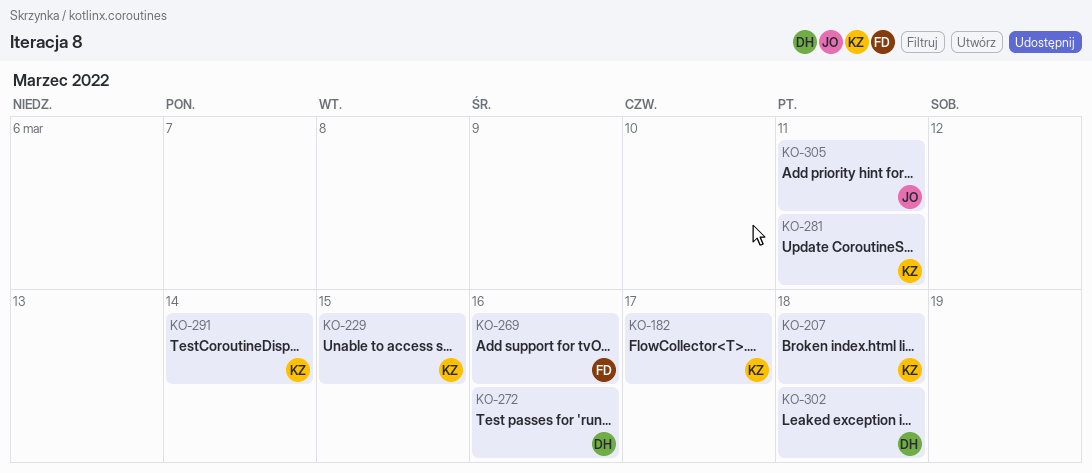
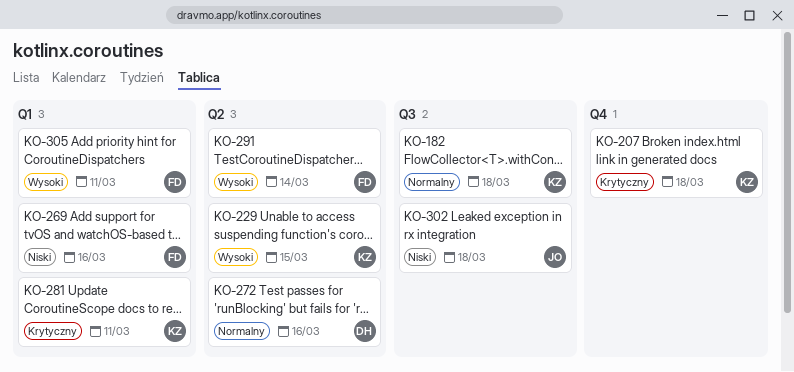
KO-182, due: Mar 17 -> Mar 18
KO-291, owner: KZ -> FD
KO-302, owner: DH -> JO
KO-305, owner: JO -> FD

